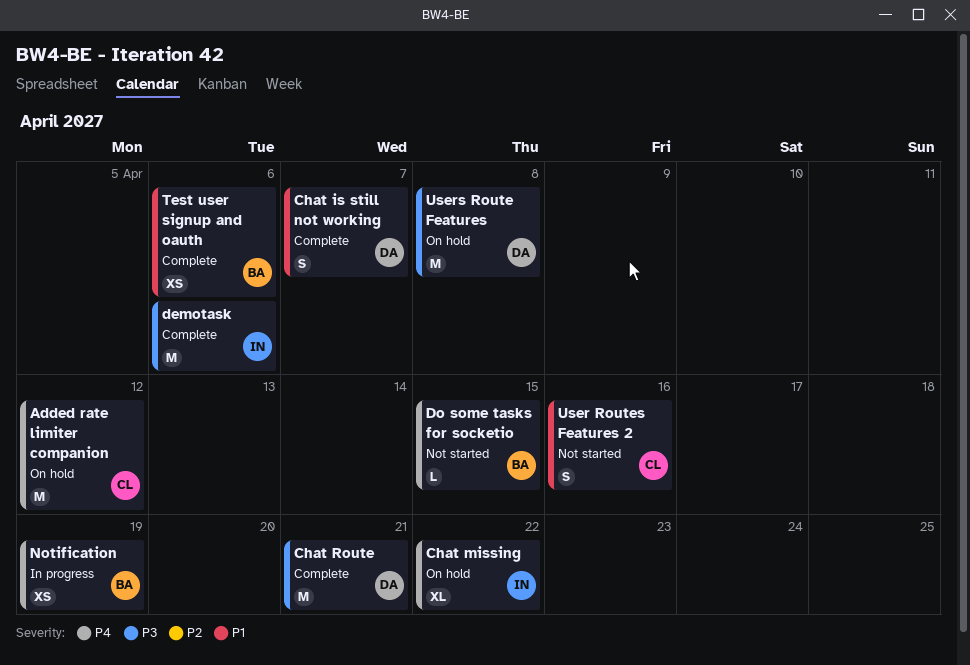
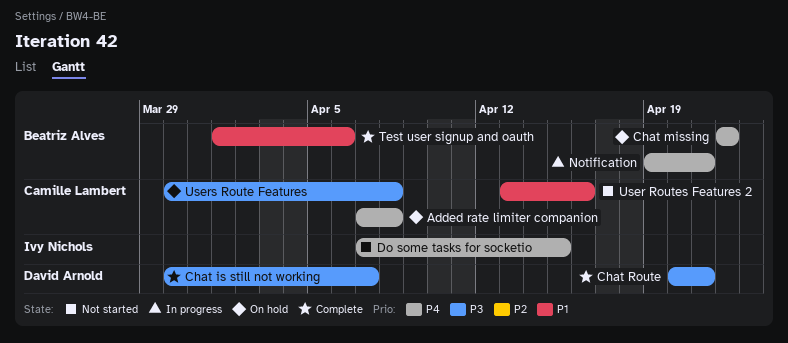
Added rate limiter companion, due: Apr 12 -> Apr 8
Chat is still not working, priority: P1 -> P3
Chat missing, owner: Ivy Nichols -> Beatriz Alves
demotask: present -> none
Do some tasks for socketio, owner: Beatriz Alves -> Ivy Nichols
Notification, due: Apr 19 -> Apr 21
Users Route Features, owner: David Arnold -> Camille Lambert

